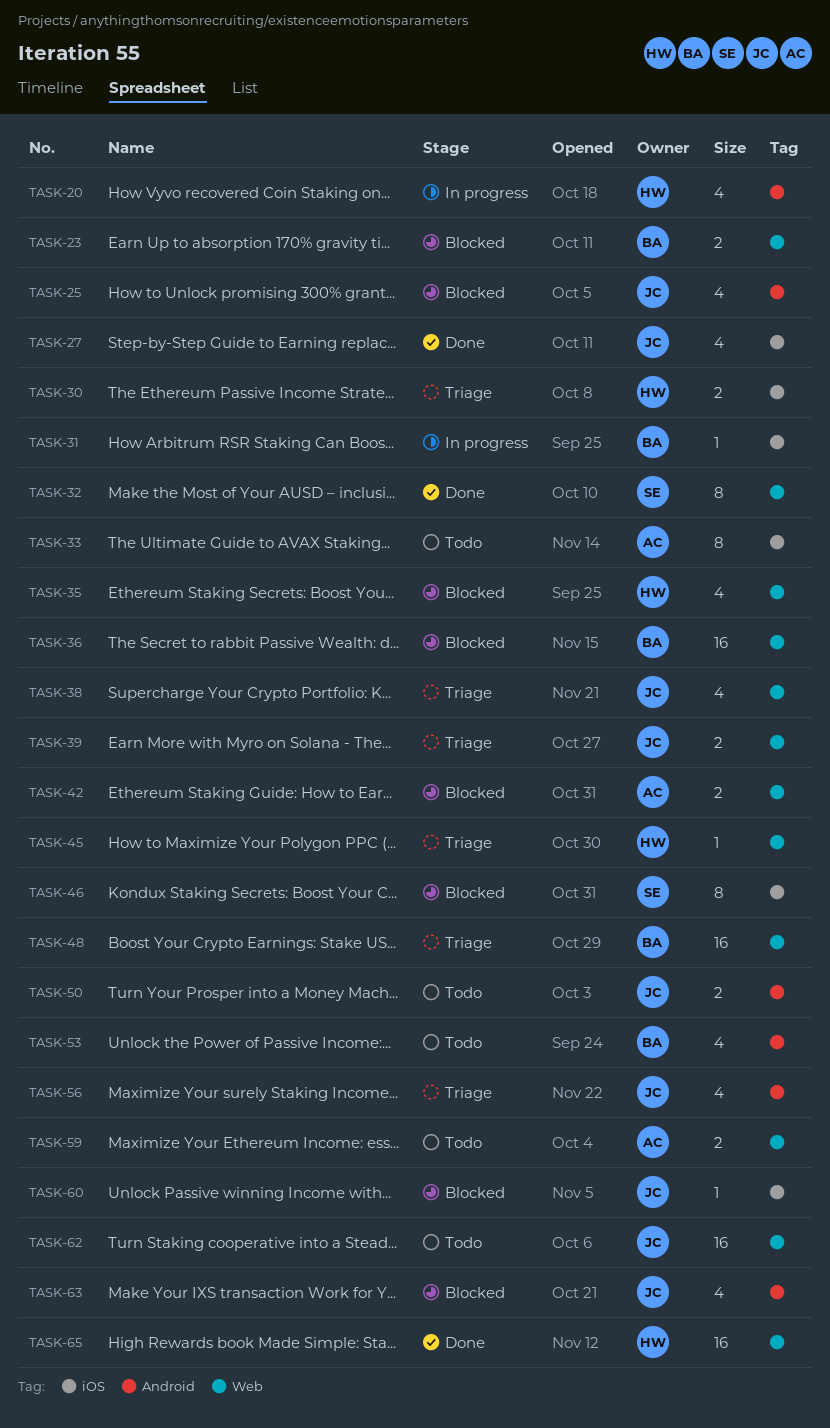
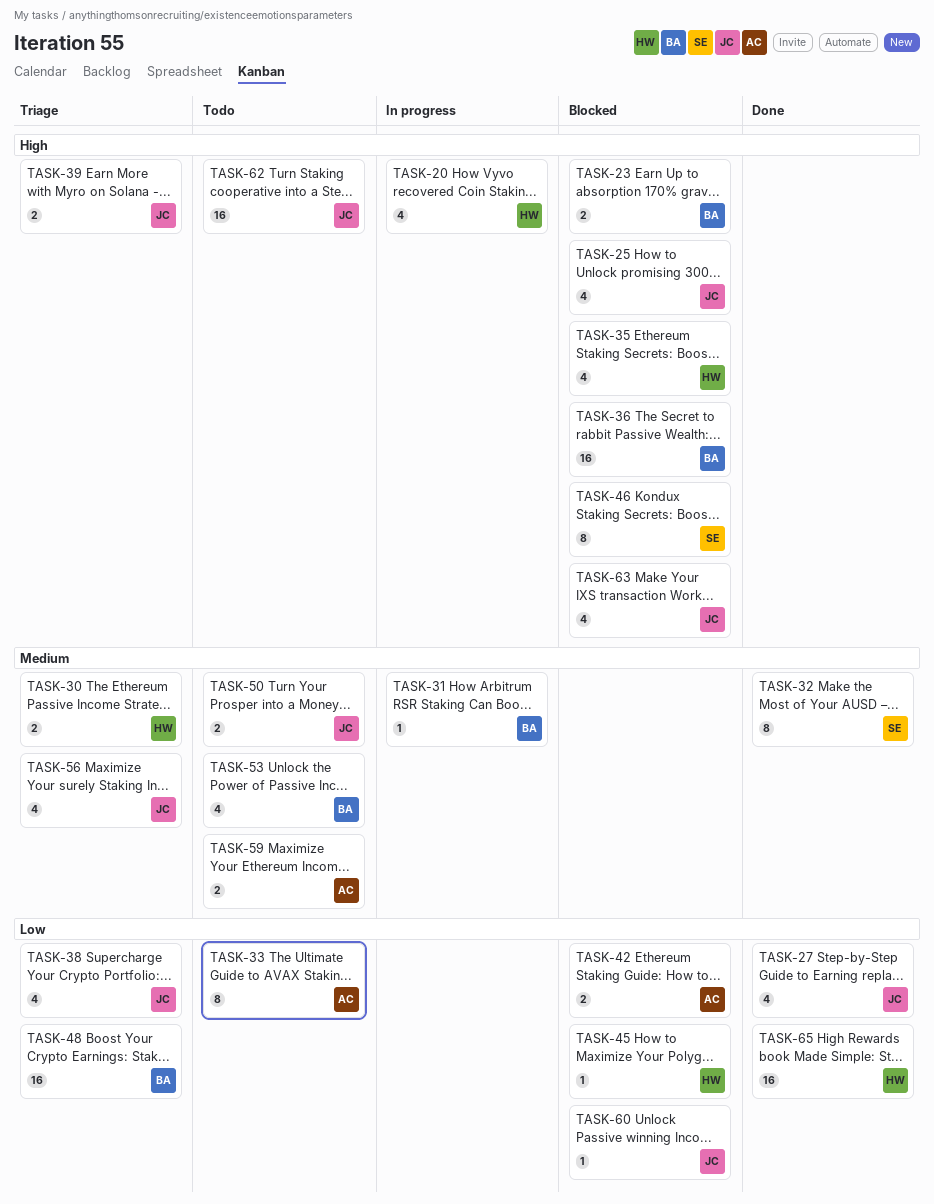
TASK-45, status: Triage -> Blocked

